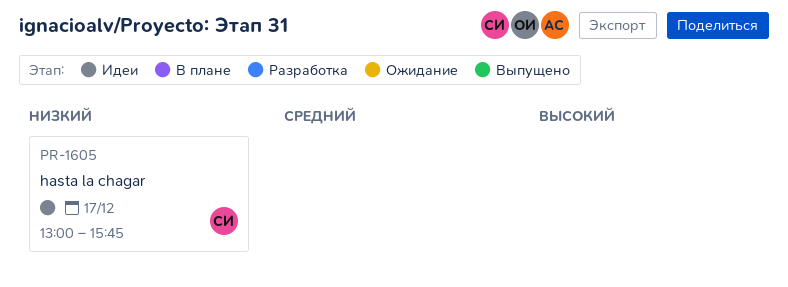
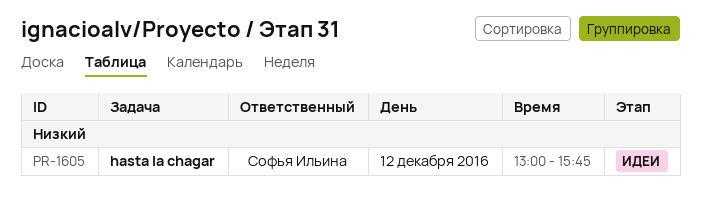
PR-1605, day: Dec 17 -> Dec 12

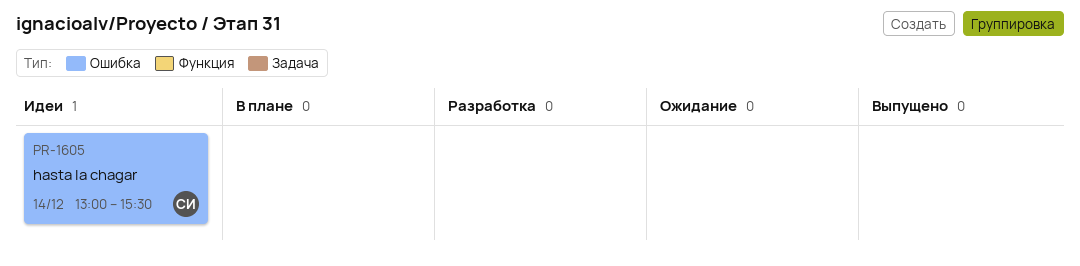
PR-1605, day: Dec 12 -> Dec 14
PR-1605, ends: 15:45 -> 15:30

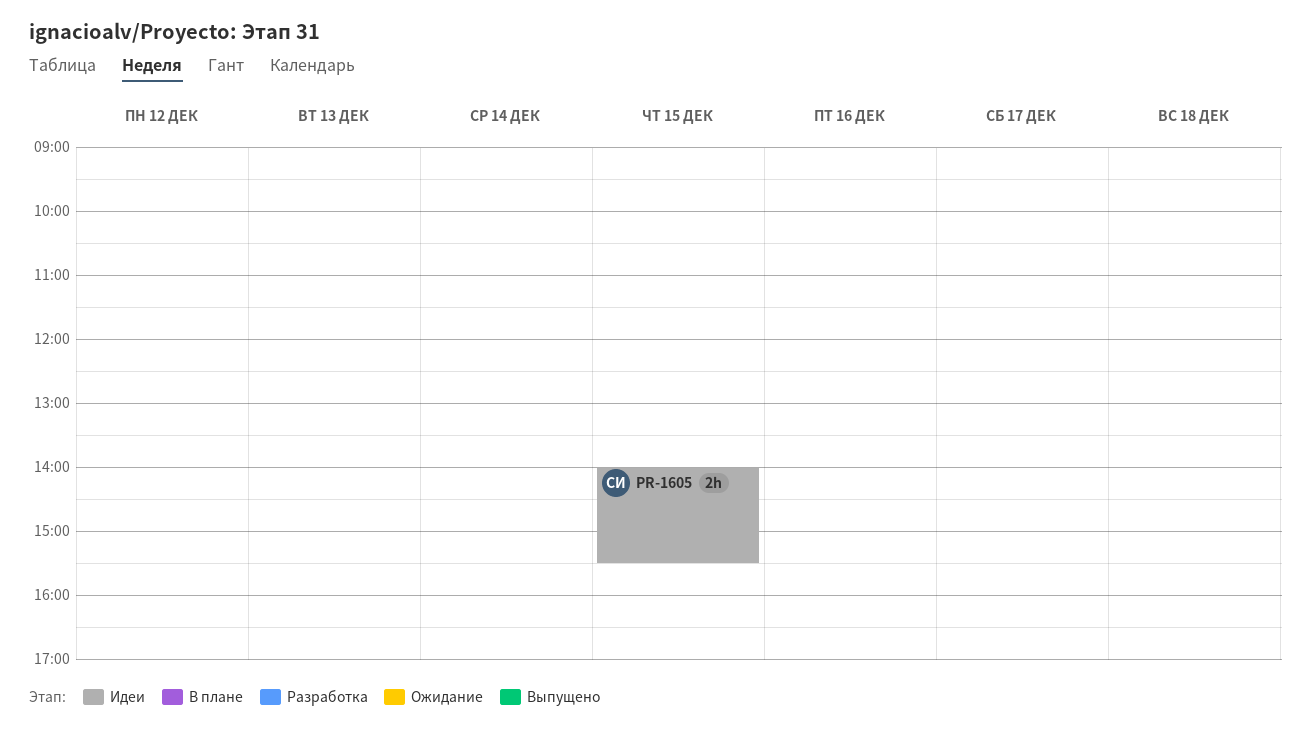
PR-1605, day: Dec 14 -> Dec 15
PR-1605, begins: 13:00 -> 14:00

